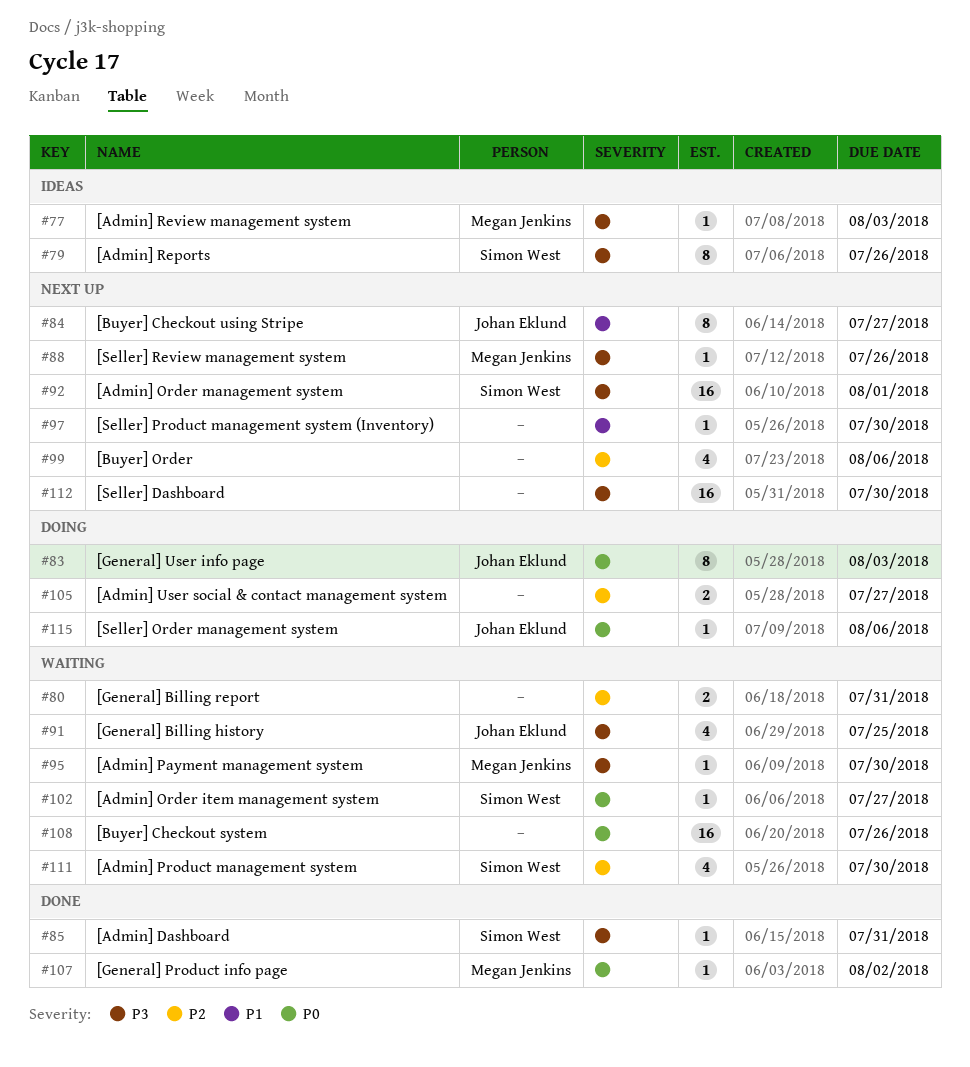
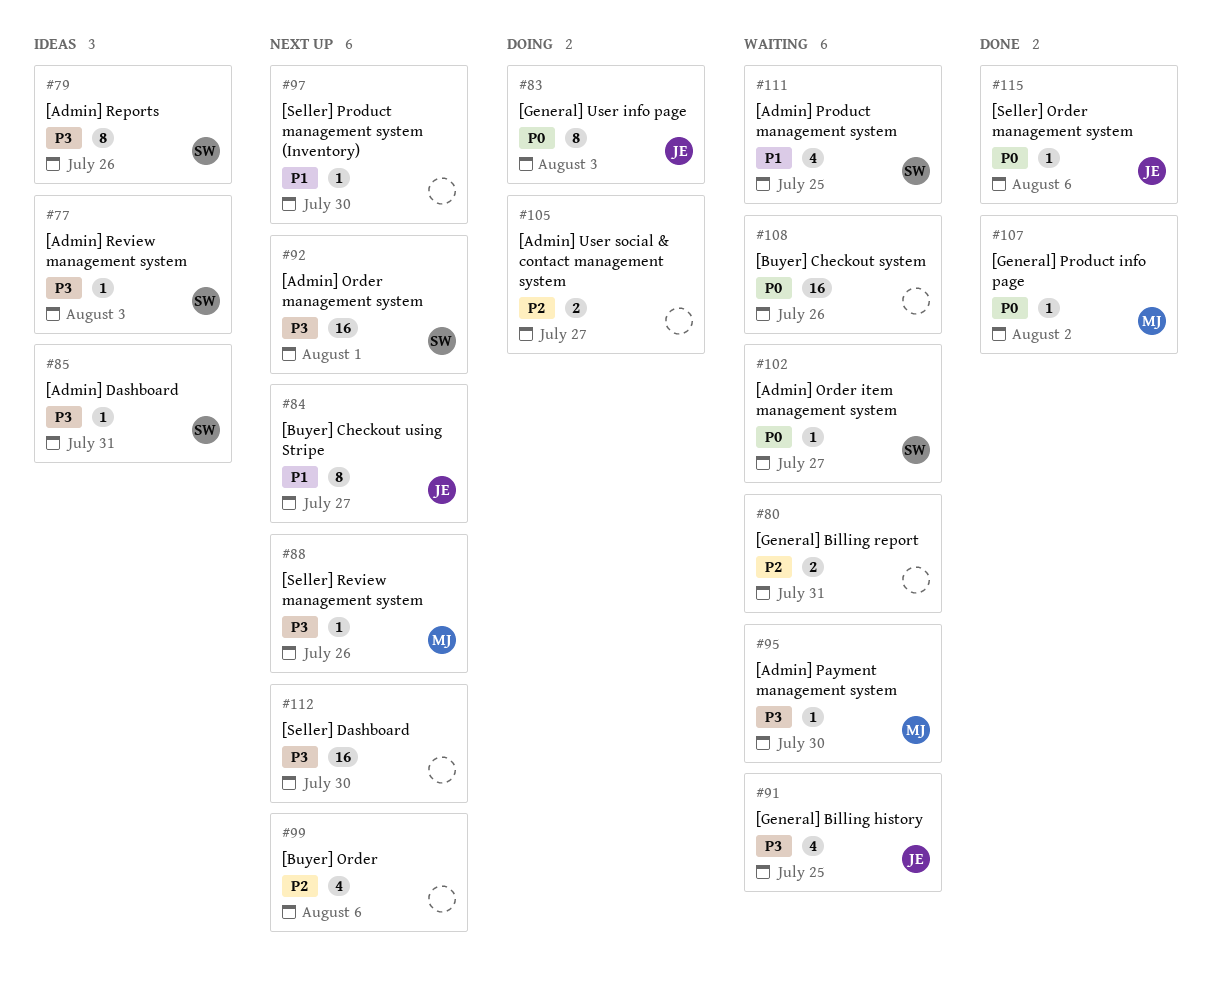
#77, owner: Megan Jenkins -> Simon West
#85, status: Done -> Ideas
#111, priority: P2 -> P1
#111, due: Jul 30 -> Jul 25
#115, status: Doing -> Done

